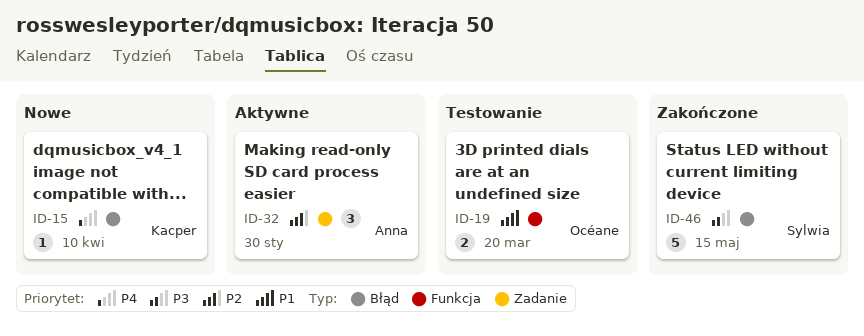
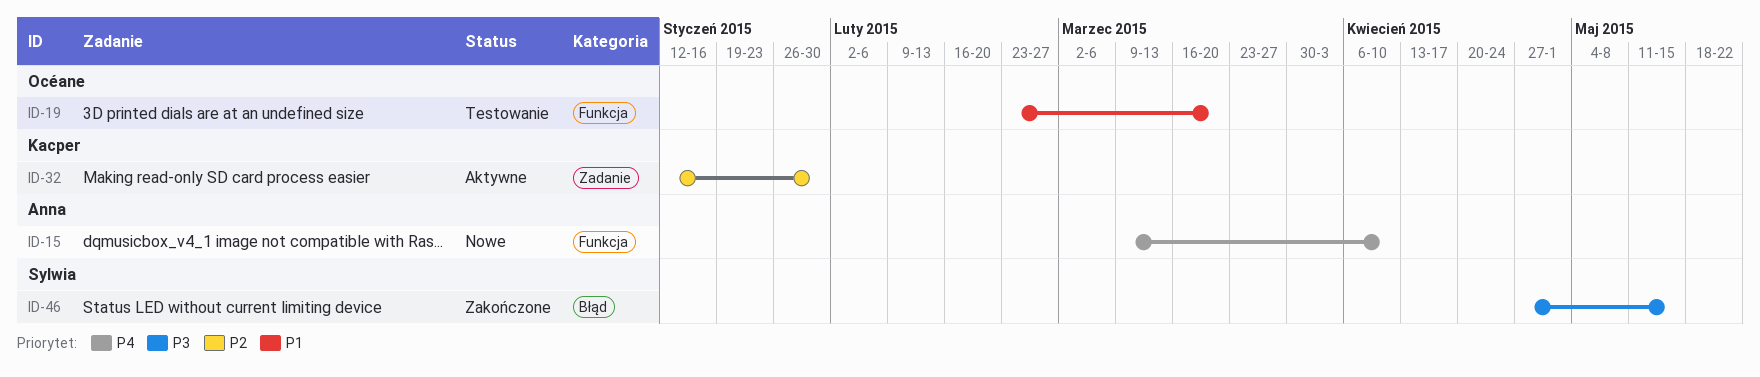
ID-15, owner: Kacper -> Anna
ID-15, label: Błąd -> Funkcja
ID-32, owner: Anna -> Kacper

